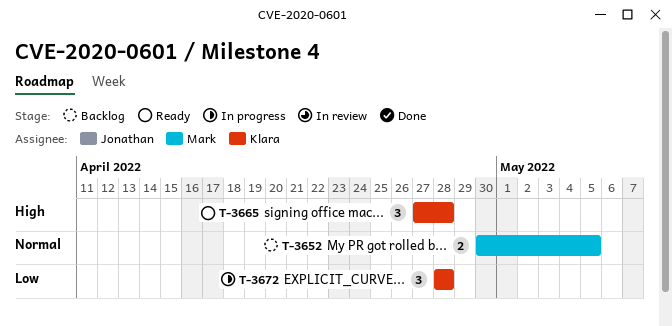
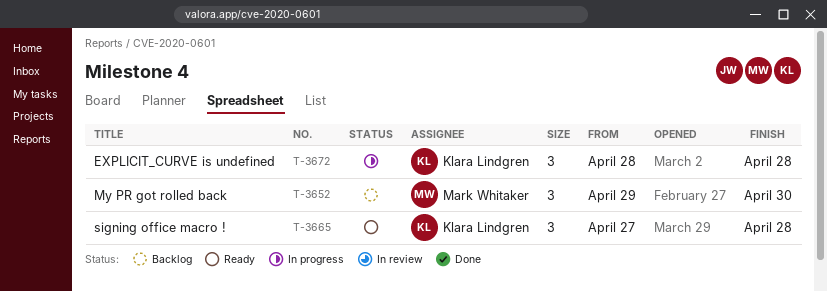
T-3652, estimate: 2 -> 3
T-3652, start: Apr 30 -> Apr 29
T-3652, due: May 5 -> Apr 30

